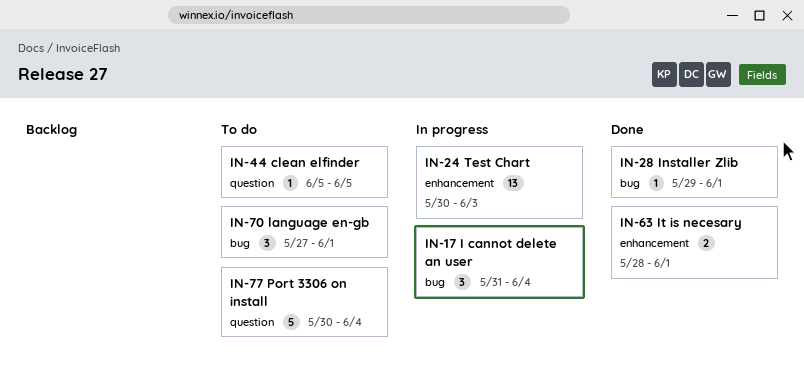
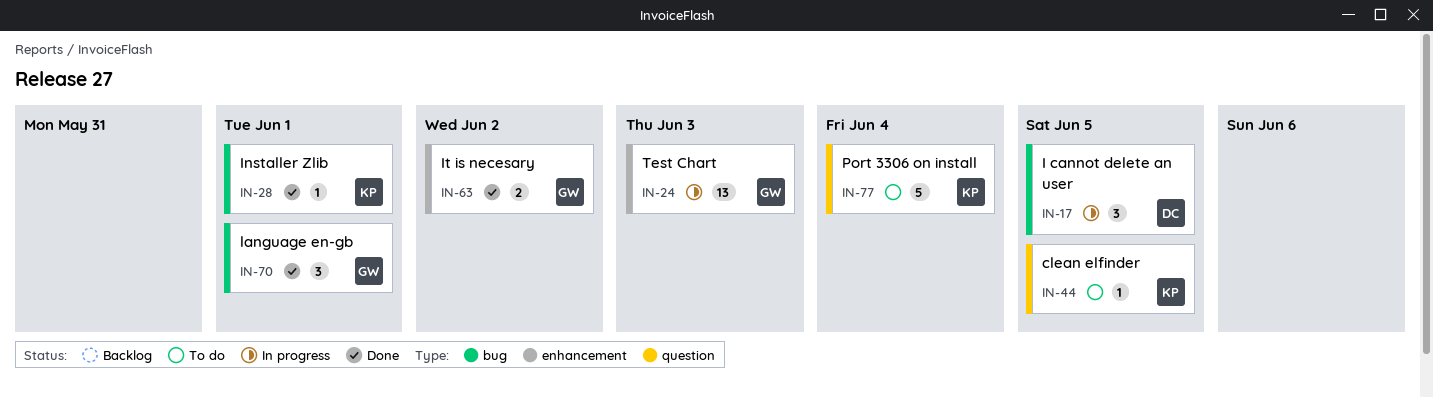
IN-17, due: Jun 4 -> Jun 5
IN-63, due: Jun 1 -> Jun 2
IN-70, status: To do -> Done

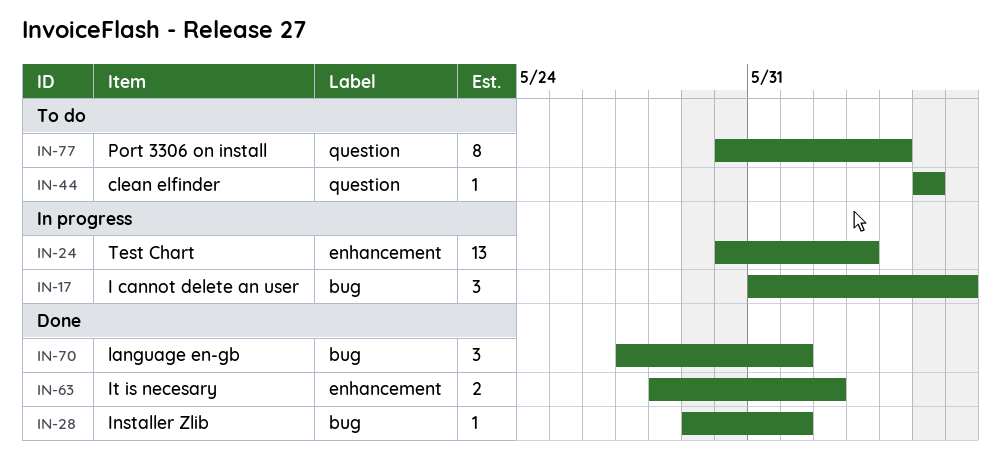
IN-17, due: Jun 5 -> Jun 6
IN-77, estimate: 5 -> 8

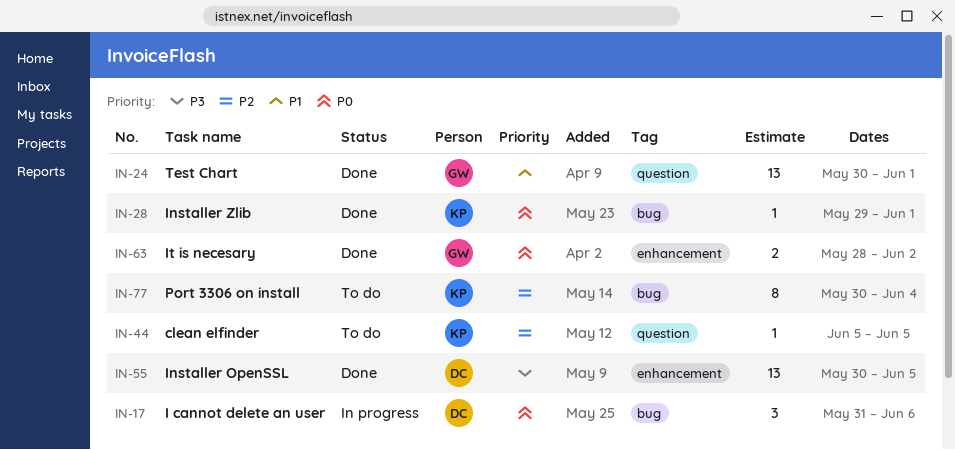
IN-24, status: In progress -> Done
IN-24, label: enhancement -> question
IN-24, due: Jun 3 -> Jun 1
IN-55: none -> present
IN-70: present -> none
IN-77, label: question -> bug

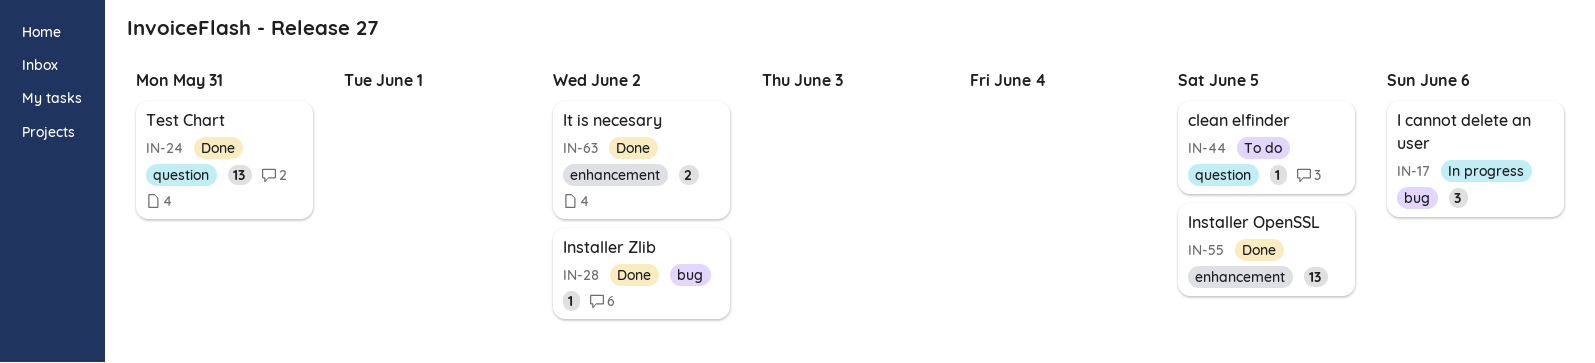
IN-24, due: Jun 1 -> May 31
IN-28, due: Jun 1 -> Jun 2
IN-77: present -> none

